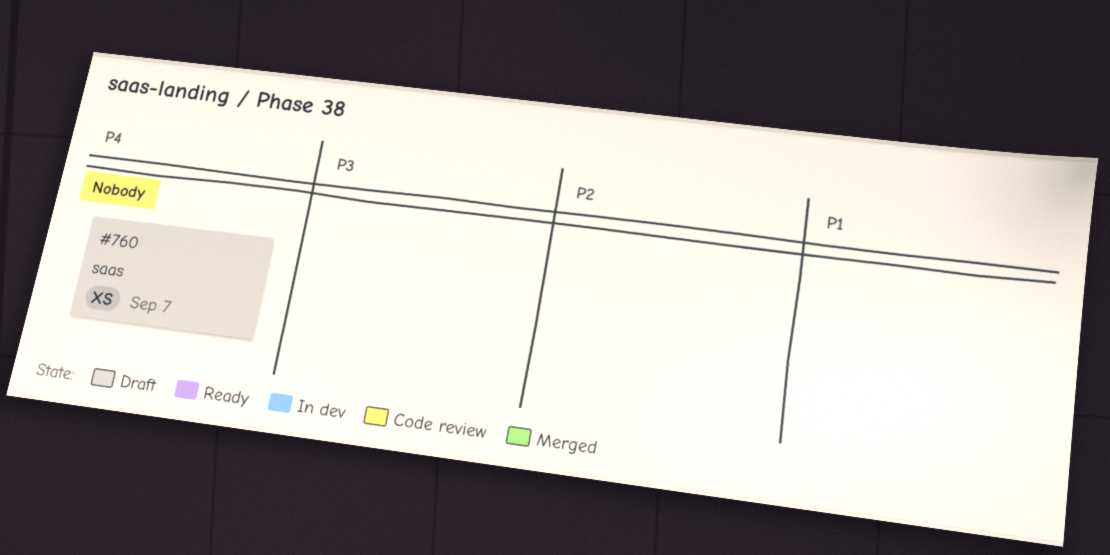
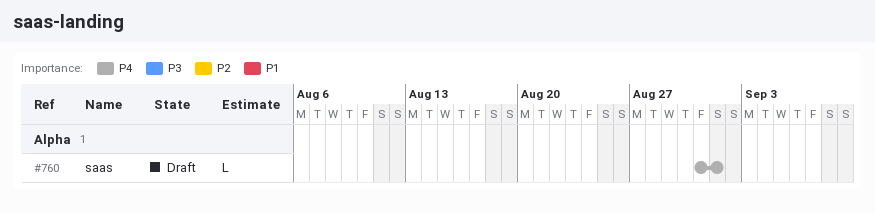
#760, estimate: XS -> L
#760, due: Sep 7 -> Sep 1

